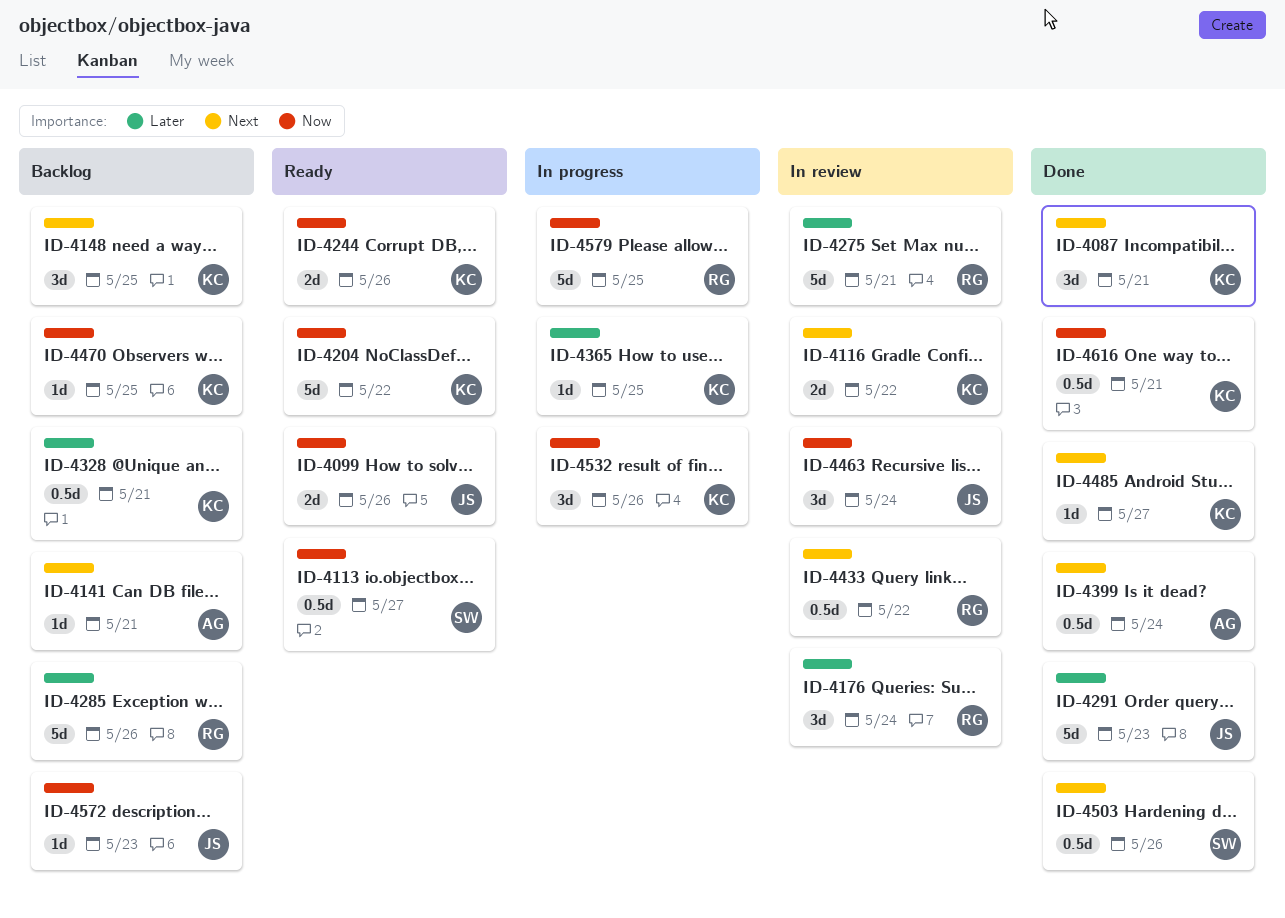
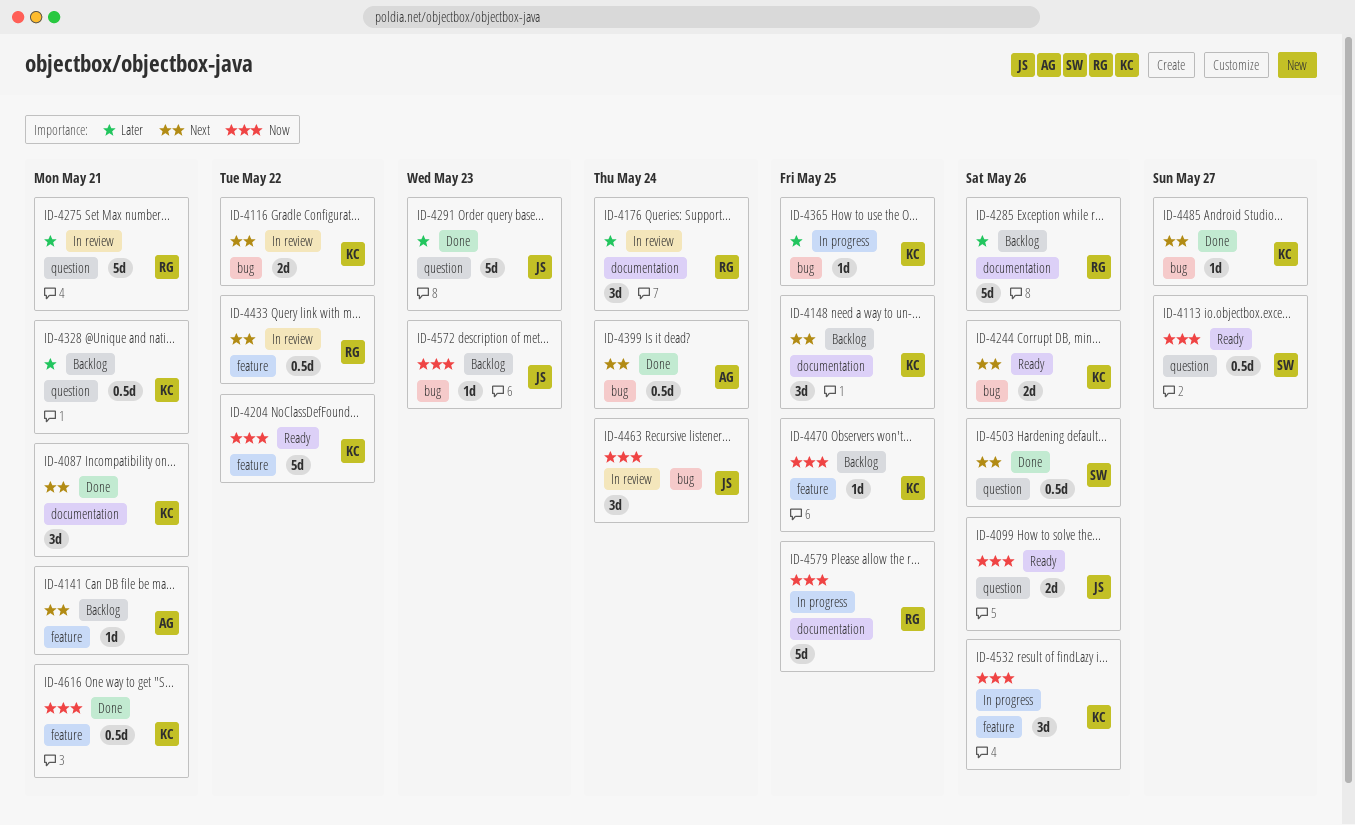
ID-4244, priority: Now -> Next

